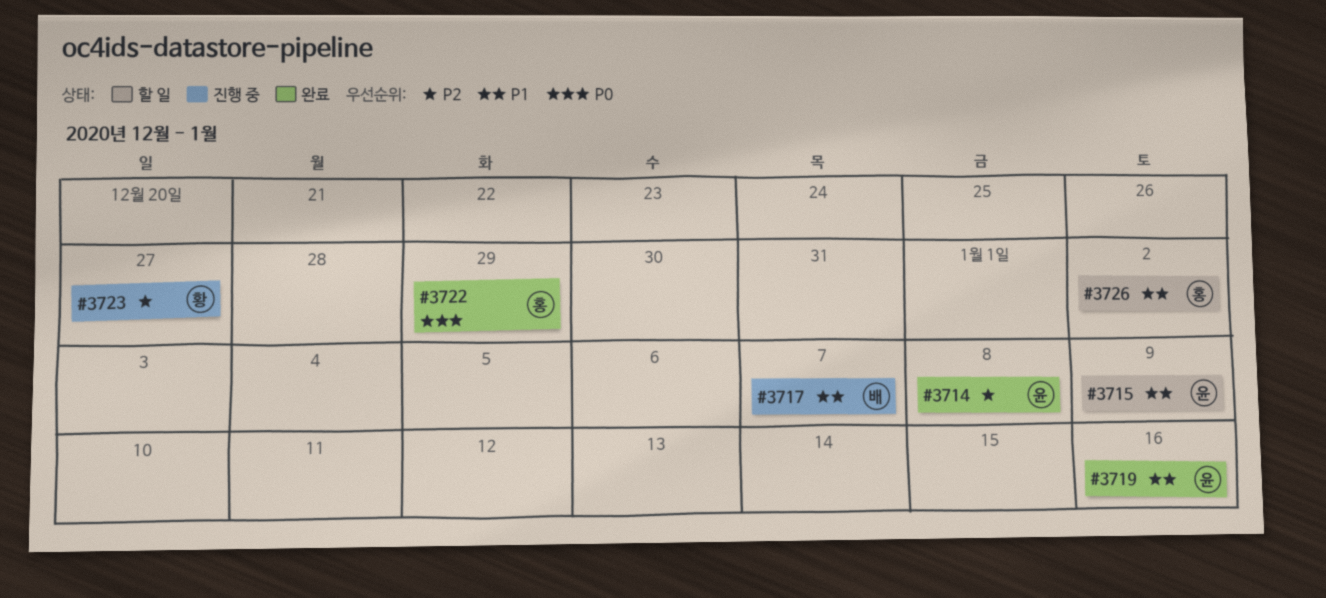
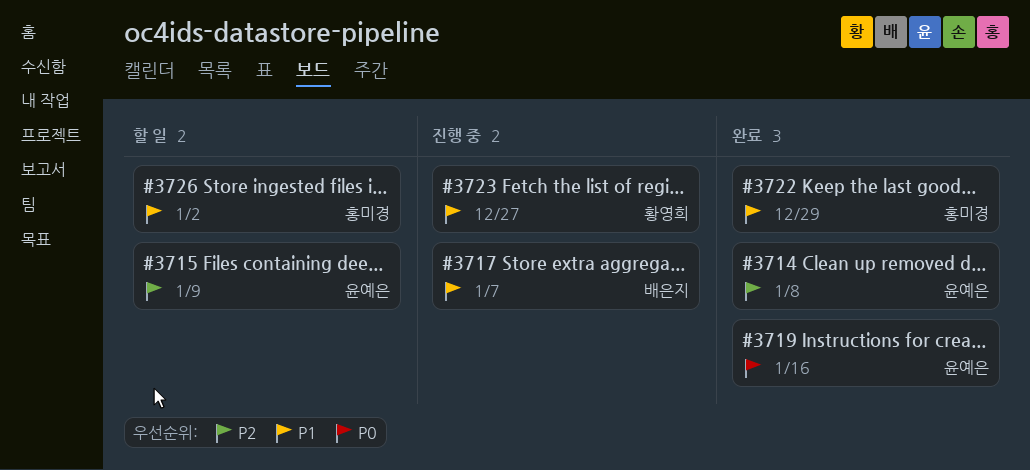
#3715, priority: P1 -> P2
#3719, priority: P1 -> P0
#3722, priority: P0 -> P1
#3723, priority: P2 -> P1

